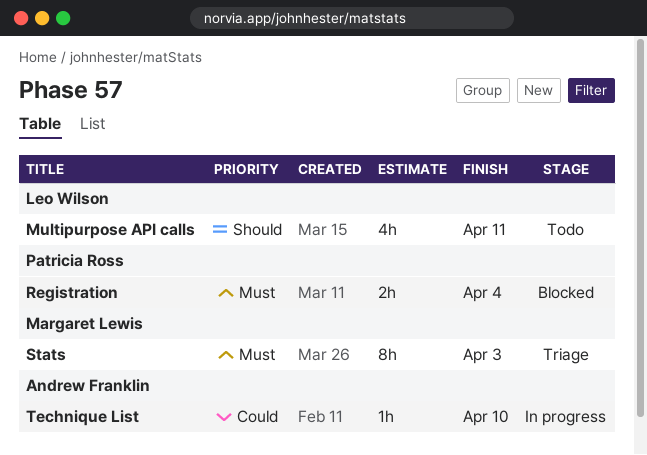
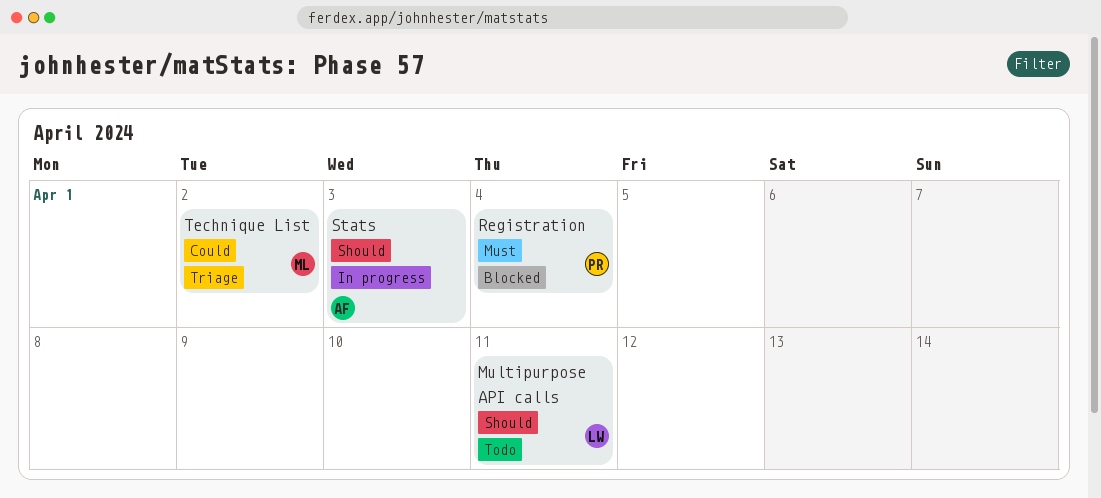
Stats, status: Triage -> In progress
Stats, owner: Margaret Lewis -> Andrew Franklin
Stats, priority: Must -> Should
Technique List, status: In progress -> Triage
Technique List, owner: Andrew Franklin -> Margaret Lewis
Technique List, due: Apr 10 -> Apr 2

